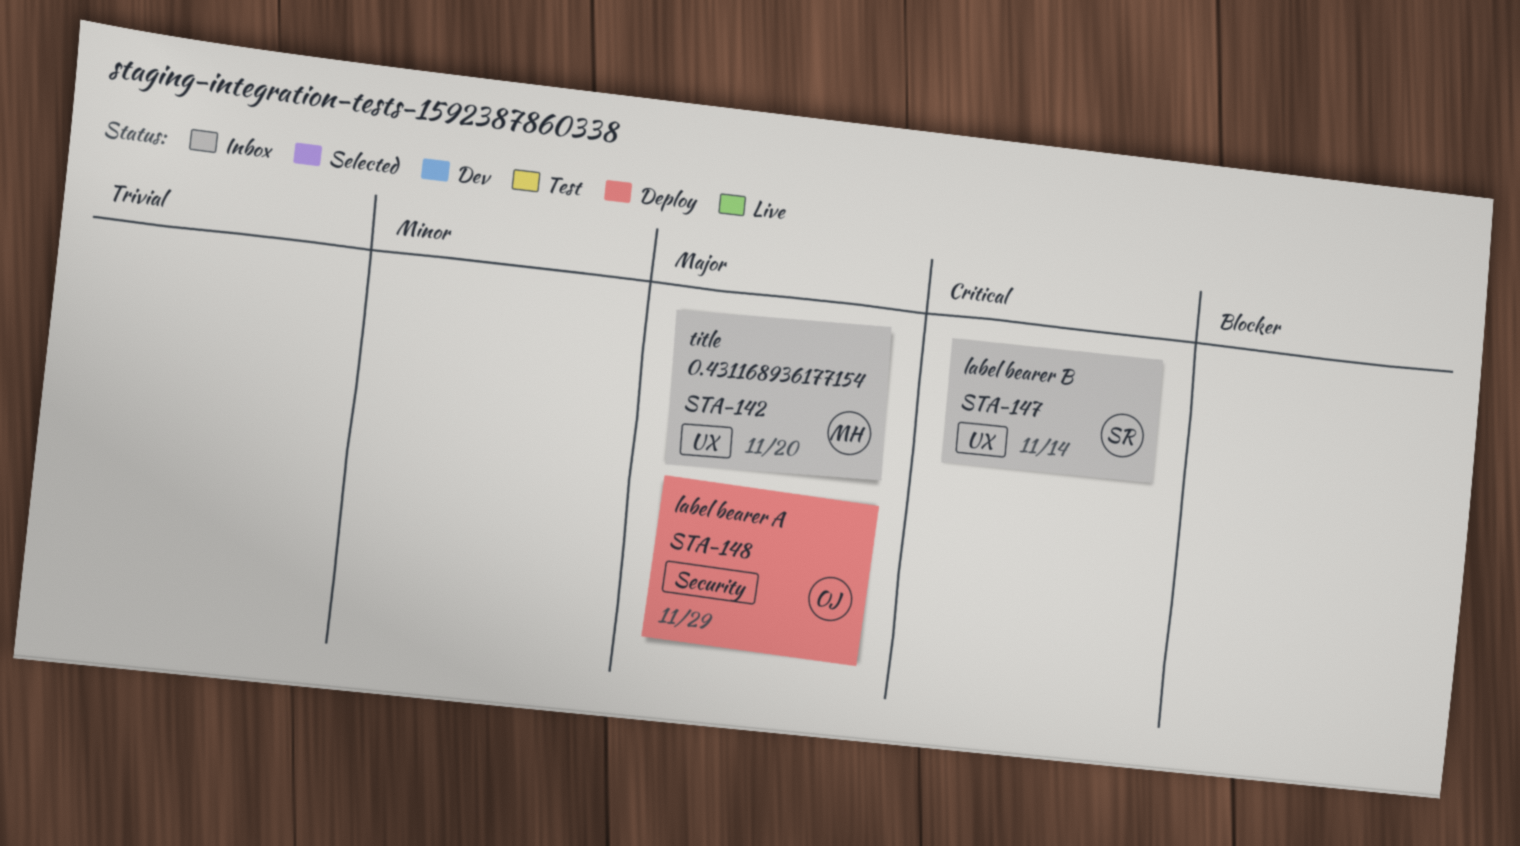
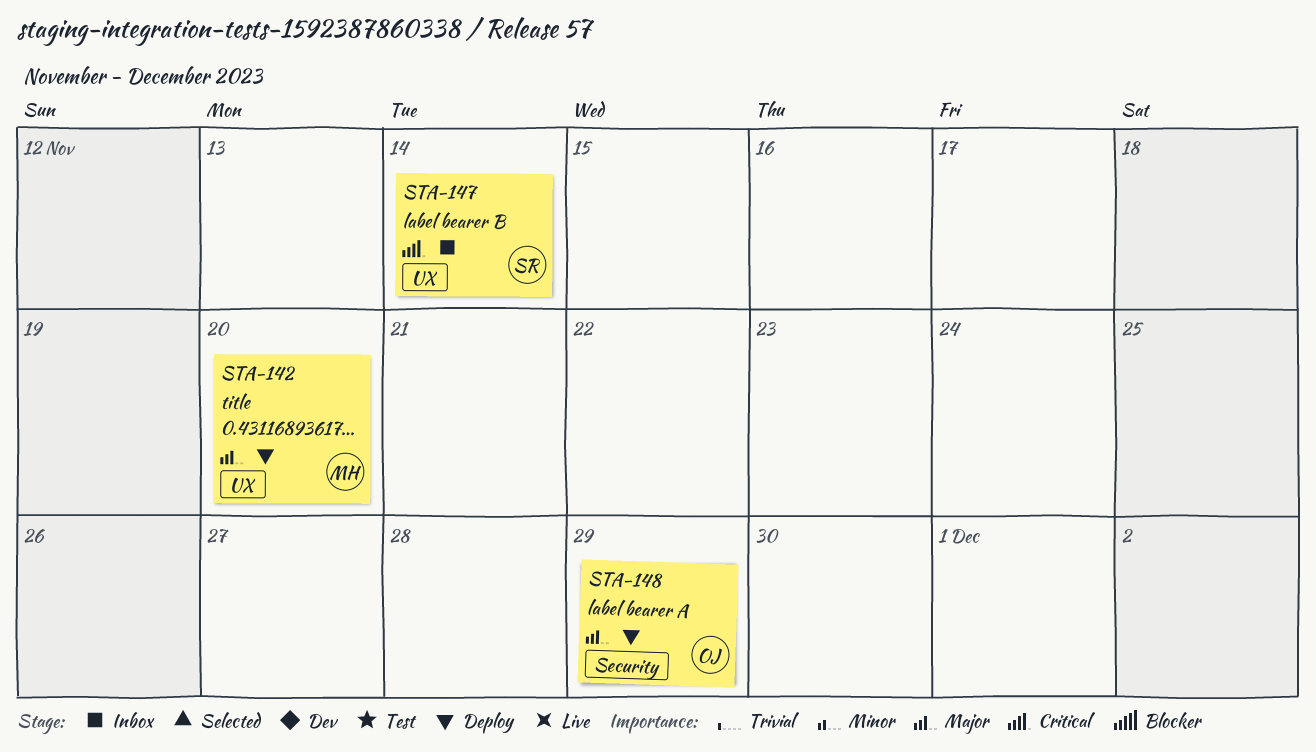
STA-142, status: Inbox -> Deploy

